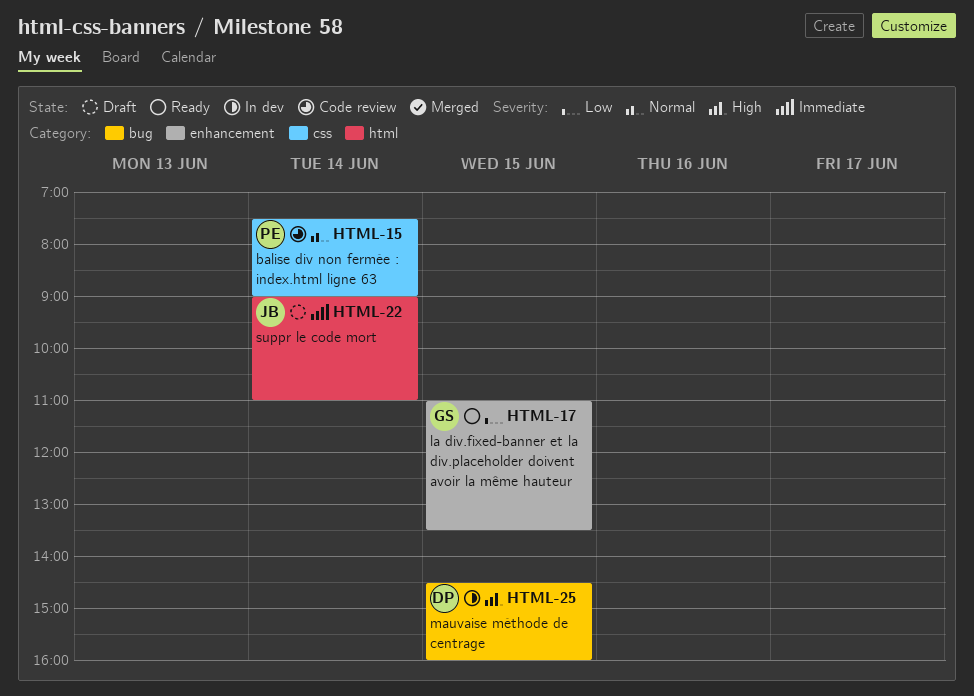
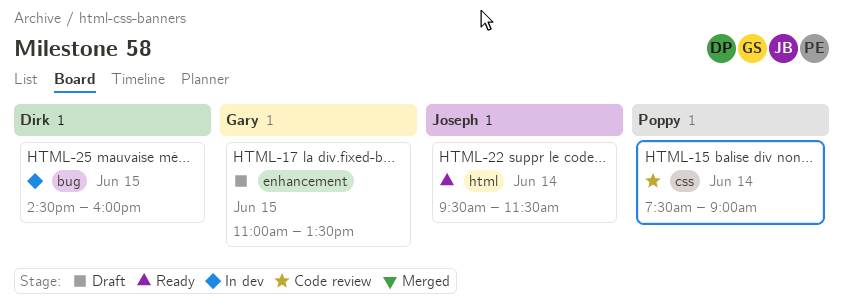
HTML-17, status: Ready -> Draft
HTML-22, status: Draft -> Ready
HTML-22, begins: 09:00 -> 09:30
HTML-22, ends: 11:00 -> 11:30

